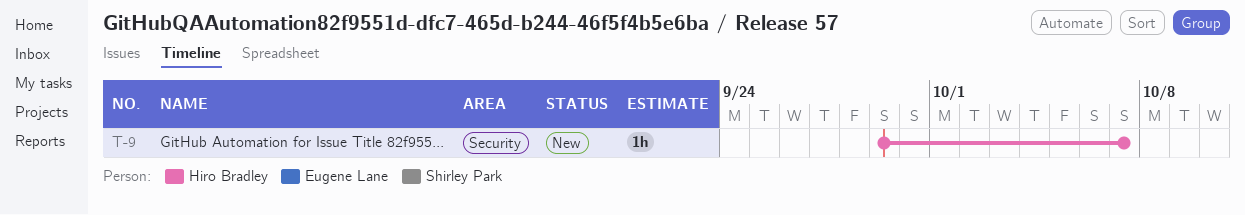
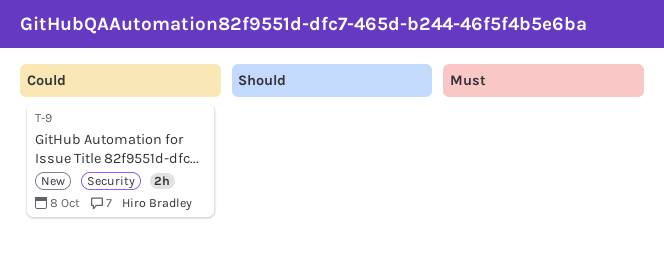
T-9, estimate: 1h -> 2h
T-9, due: Oct 7 -> Oct 8

